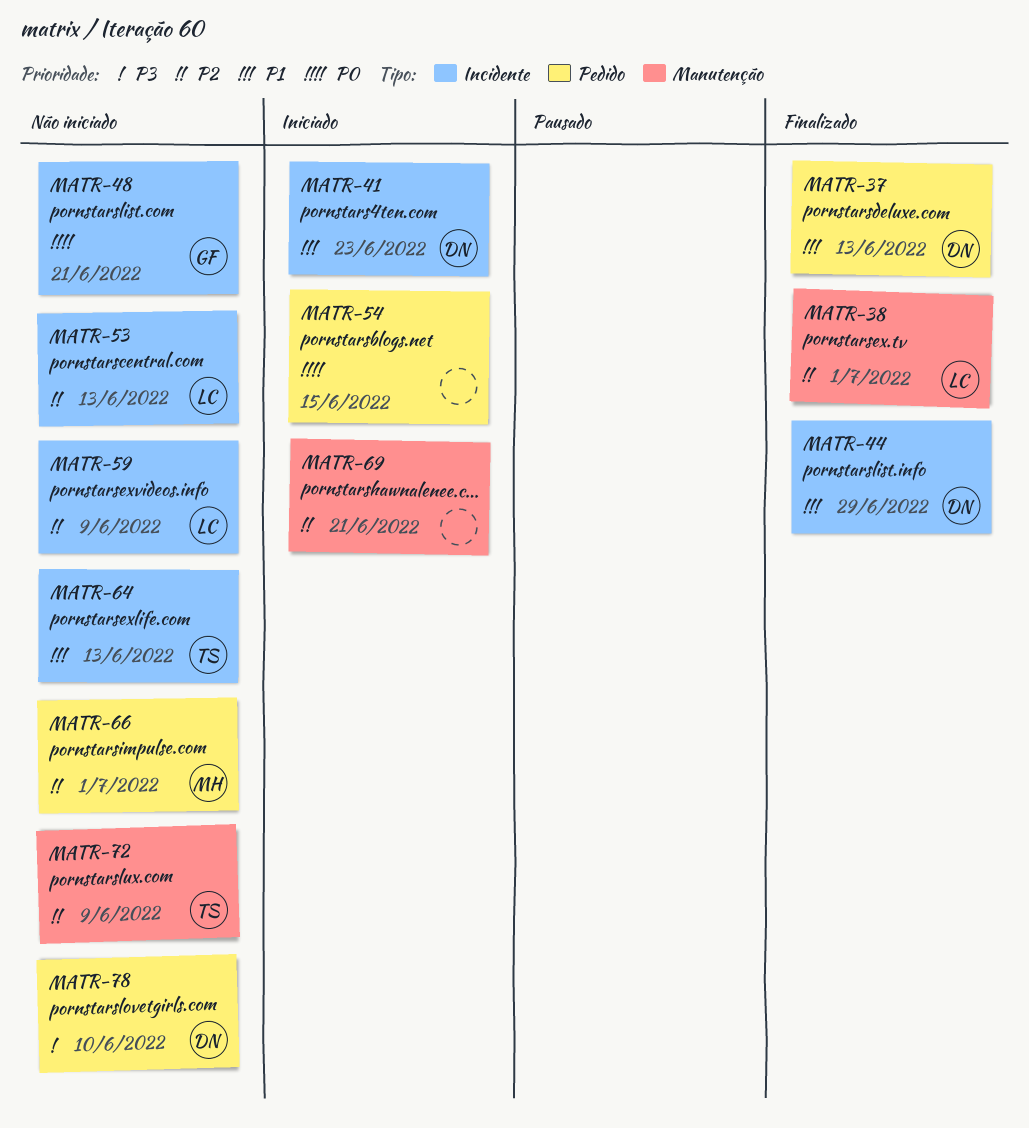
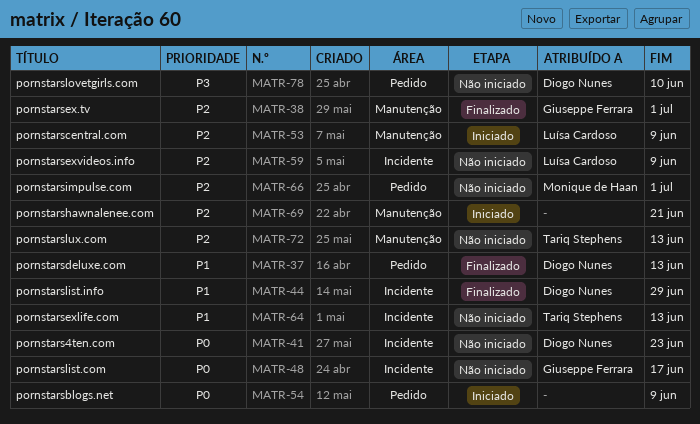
MATR-38, owner: Luísa Cardoso -> Giuseppe Ferrara
MATR-41, status: Iniciado -> Não iniciado
MATR-41, priority: P1 -> P0
MATR-48, due: Jun 21 -> Jun 17
MATR-53, status: Não iniciado -> Iniciado
MATR-53, label: Incidente -> Manutenção
MATR-53, due: Jun 13 -> Jun 9
MATR-54, due: Jun 15 -> Jun 9
MATR-72, due: Jun 9 -> Jun 13

